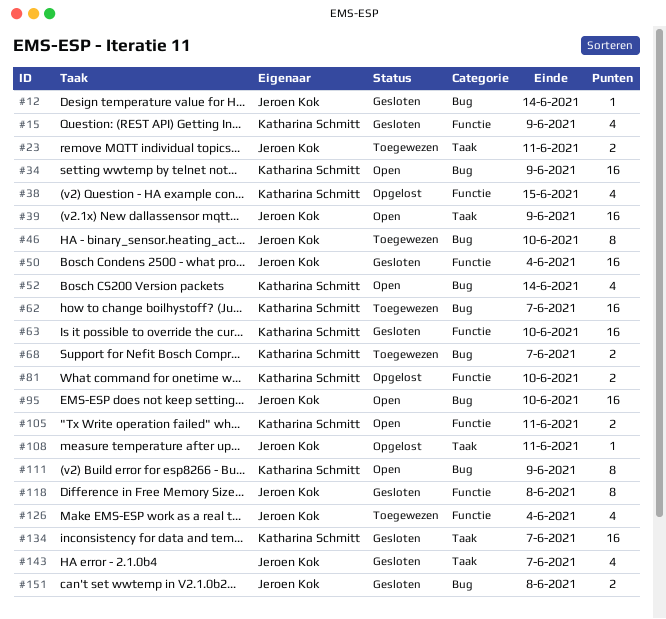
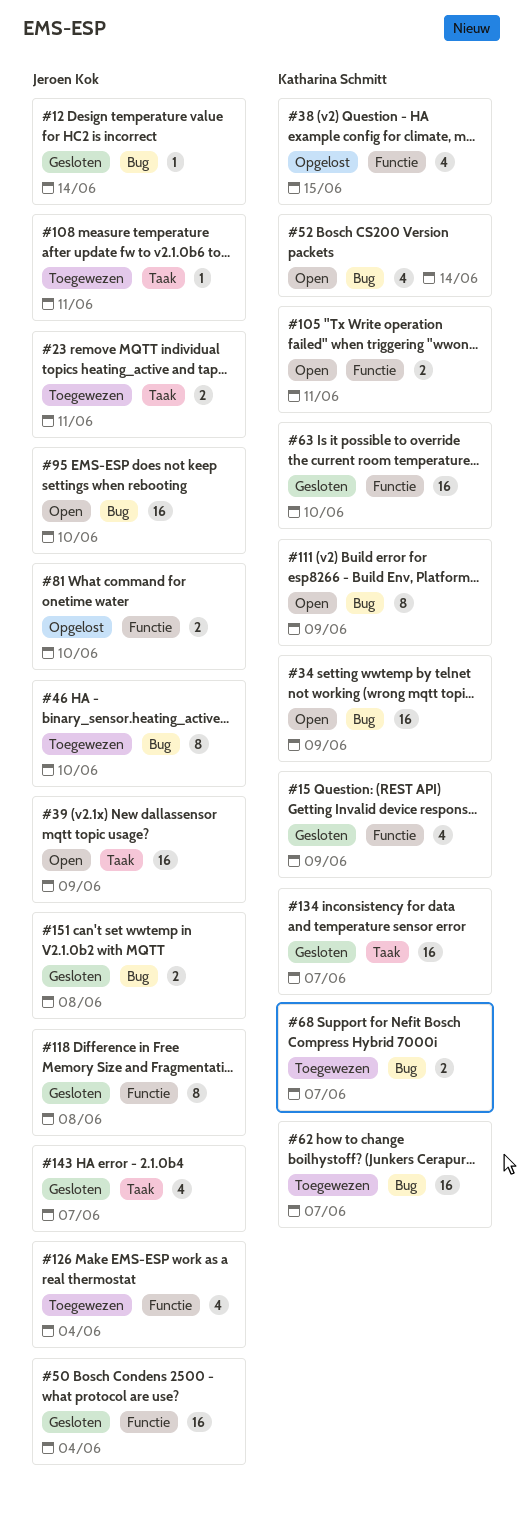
#81, owner: Katharina Schmitt -> Jeroen Kok
#108, status: Opgelost -> Toegewezen

